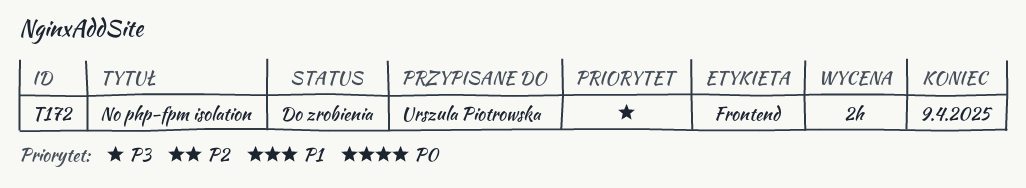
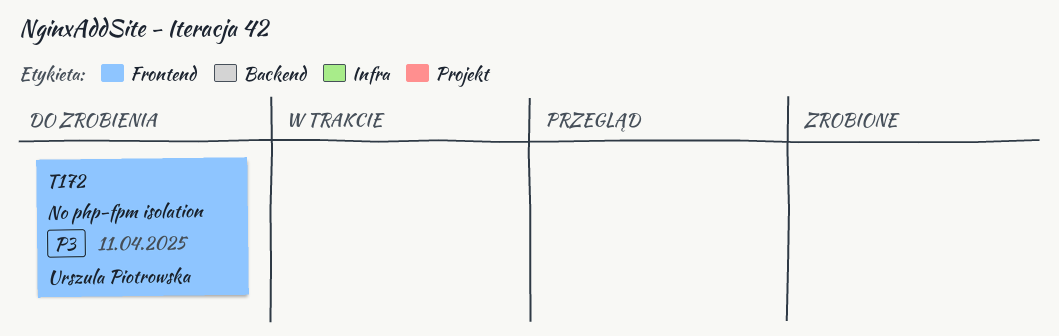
T172, due: Apr 9 -> Apr 11

